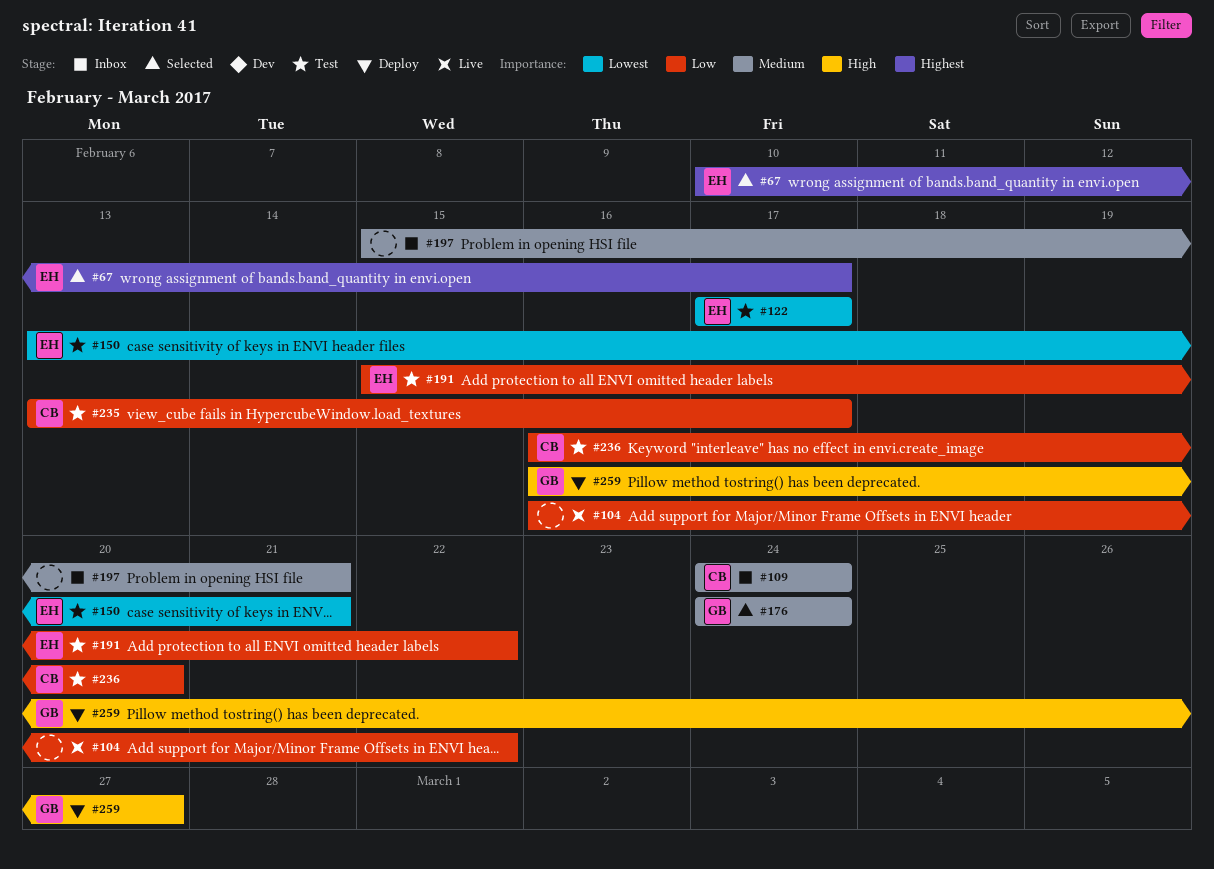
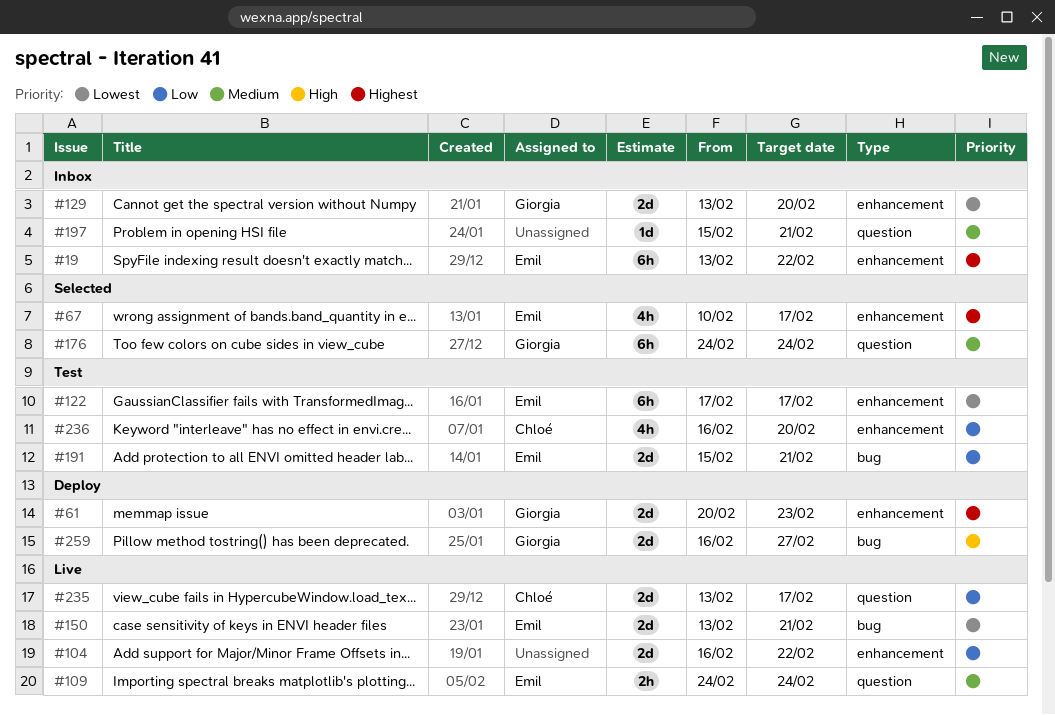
#19: none -> present
#61: none -> present
#109, status: Inbox -> Live
#109, owner: Chloé -> Emil
#129: none -> present
#150, status: Test -> Live
#191, due: Feb 22 -> Feb 21
#235, status: Test -> Live

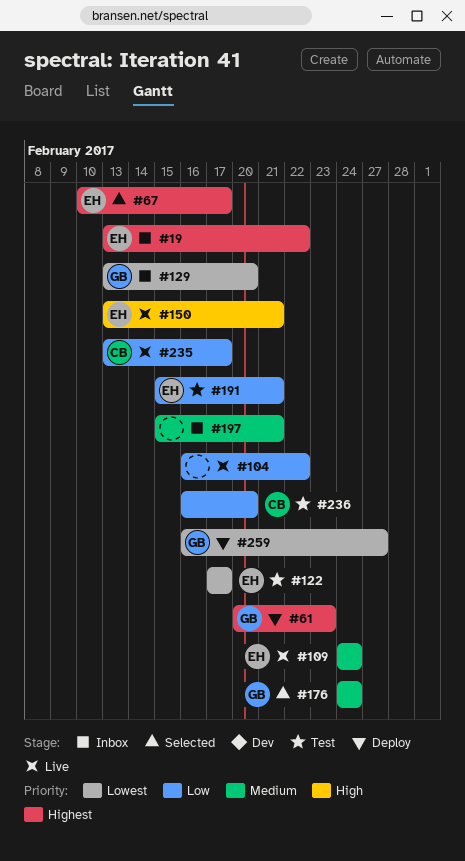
#150, priority: Lowest -> High
#259, priority: High -> Lowest

